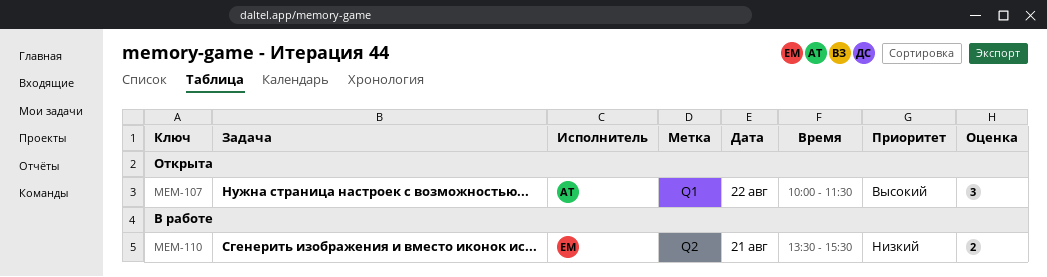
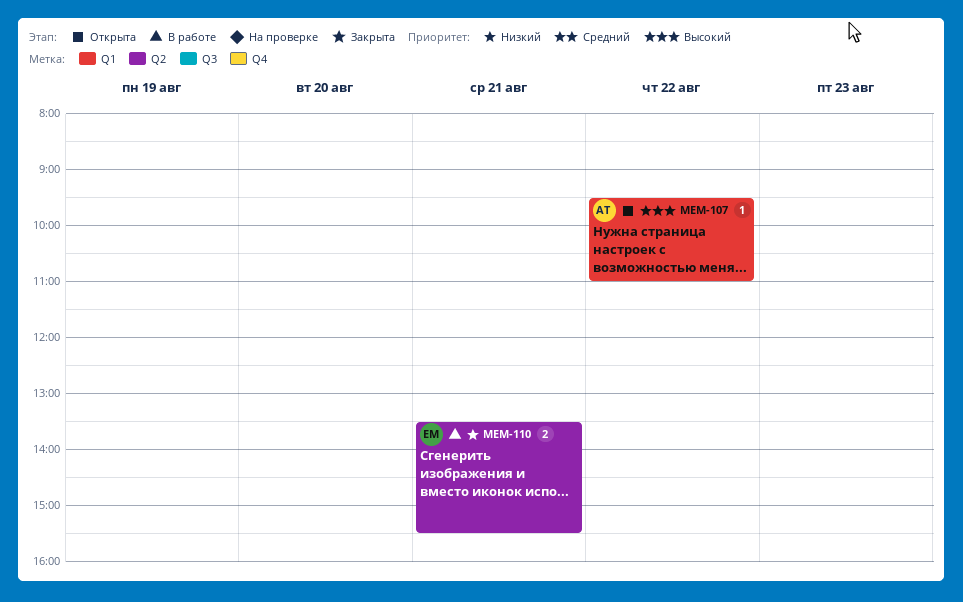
MEM-107, estimate: 3 -> 1
MEM-107, begins: 10:00 -> 09:30
MEM-107, ends: 11:30 -> 11:00

